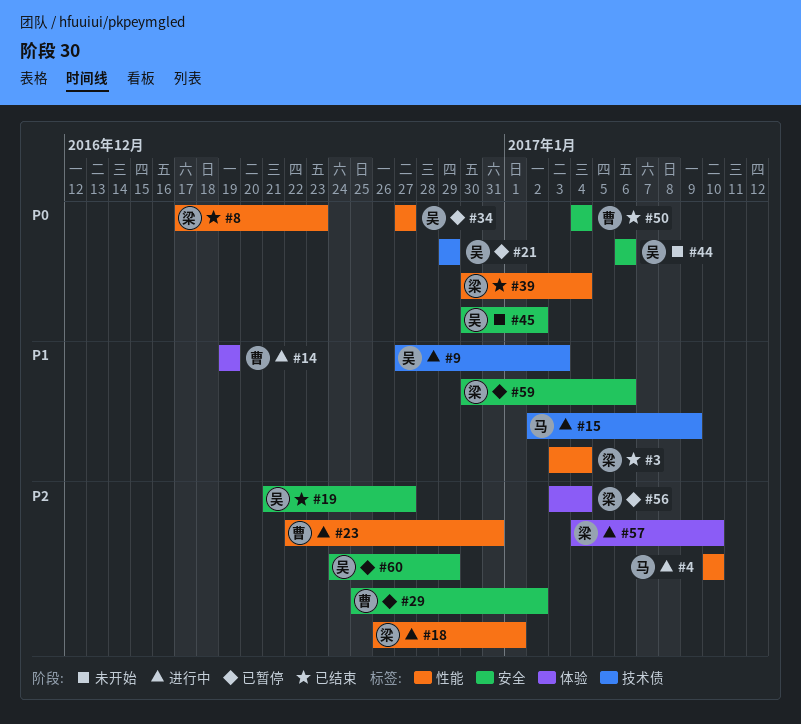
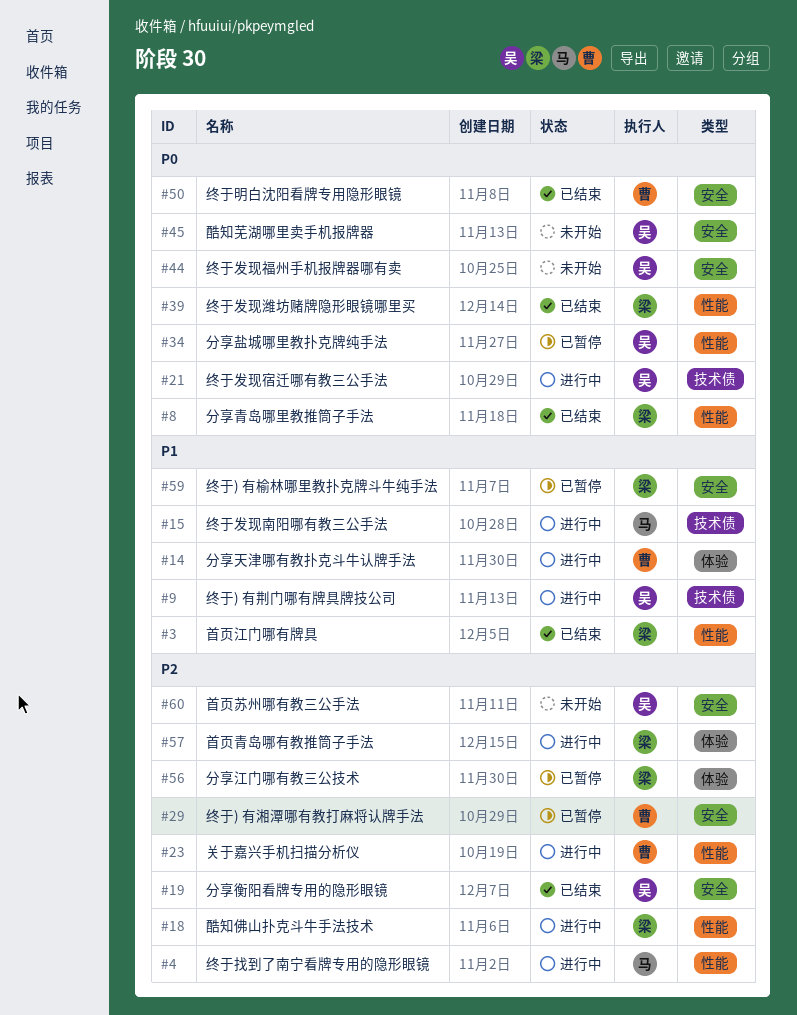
#21, status: 已暂停 -> 进行中
#60, status: 已暂停 -> 未开始

